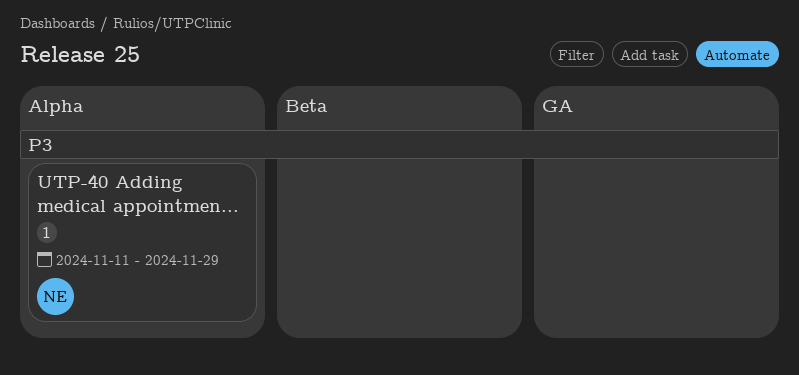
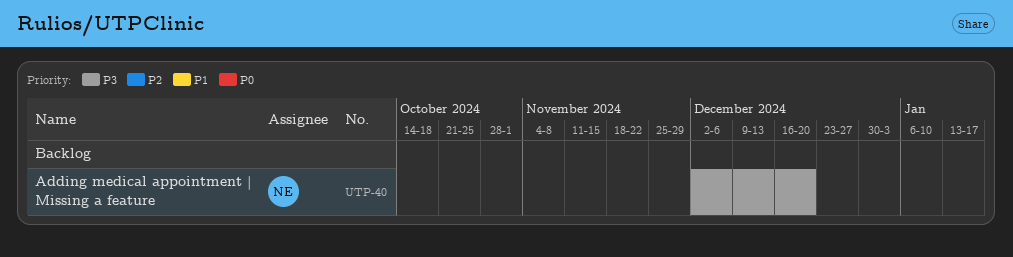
UTP-40, start: Nov 11 -> Dec 2
UTP-40, due: Nov 29 -> Dec 20

